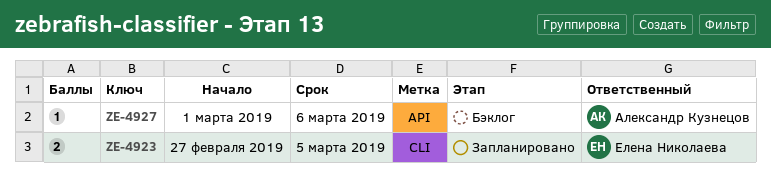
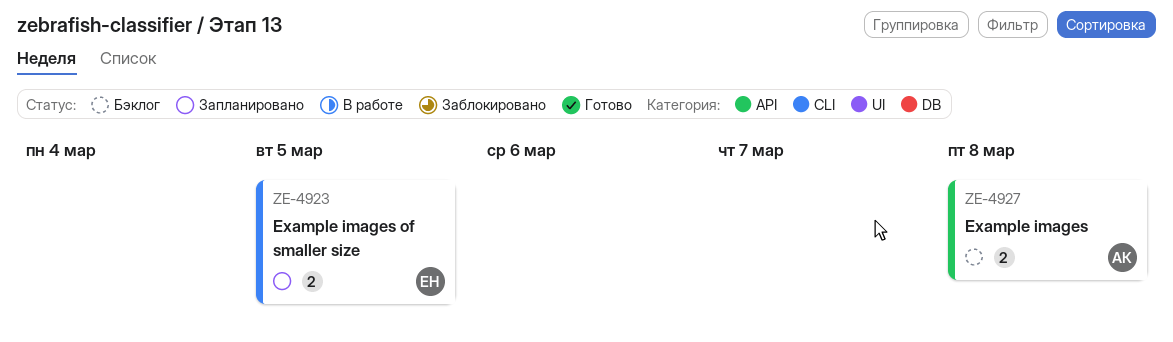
ZE-4927, estimate: 1 -> 2
ZE-4927, due: Mar 6 -> Mar 8

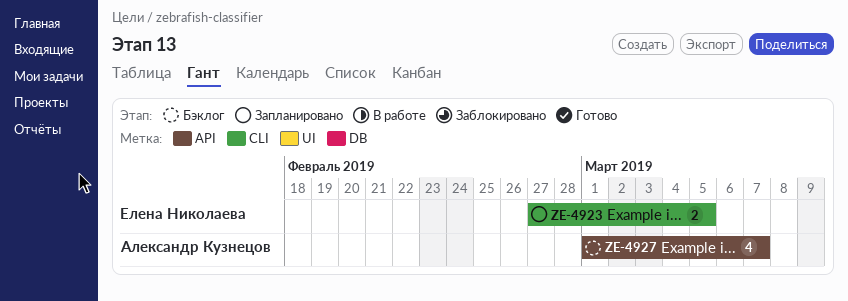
ZE-4927, estimate: 2 -> 4
ZE-4927, due: Mar 8 -> Mar 7

